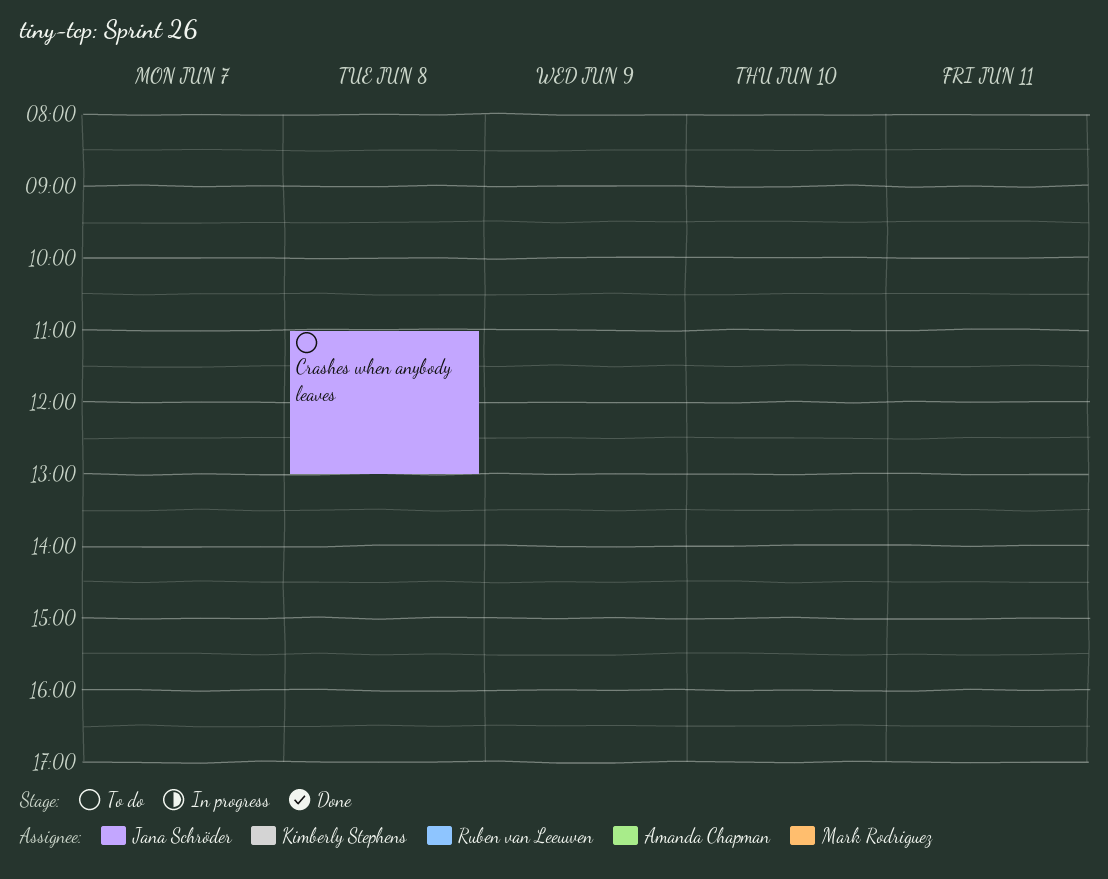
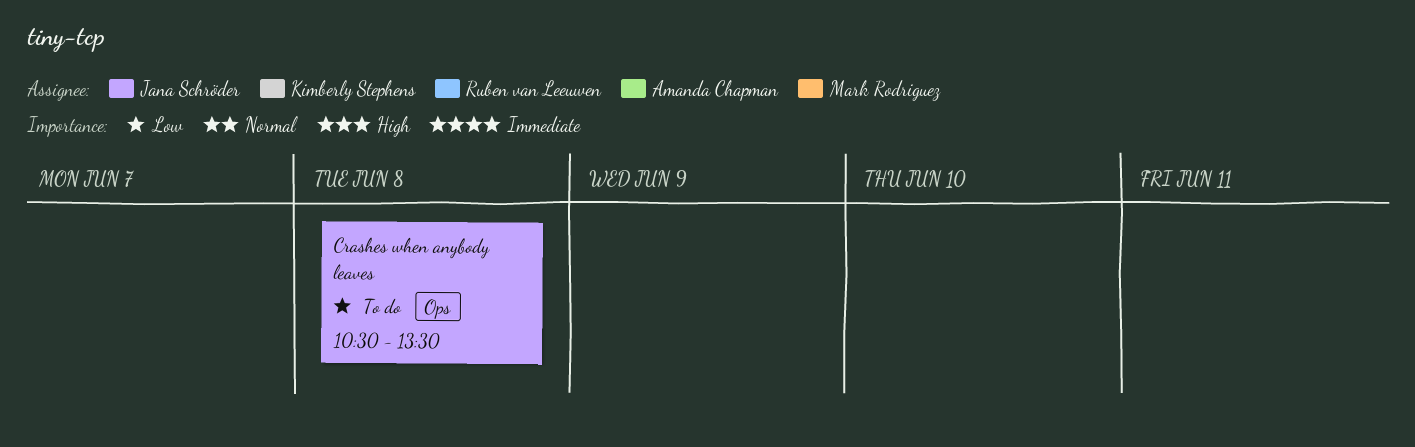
Crashes when anybody leaves, begins: 11:00 -> 10:30
Crashes when anybody leaves, ends: 13:00 -> 13:30

